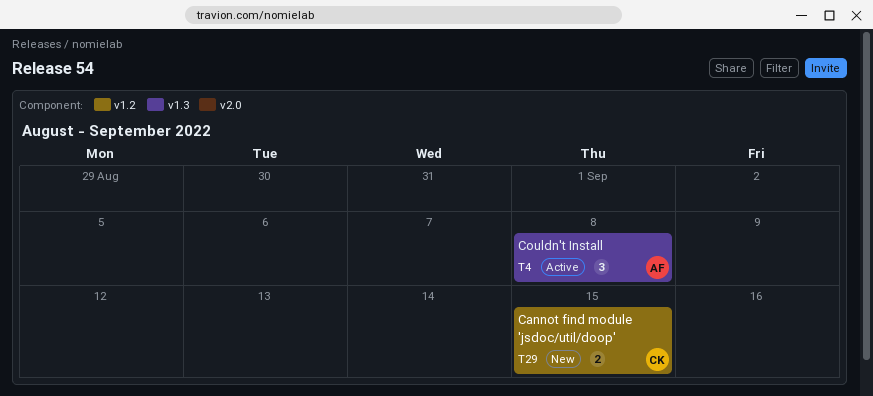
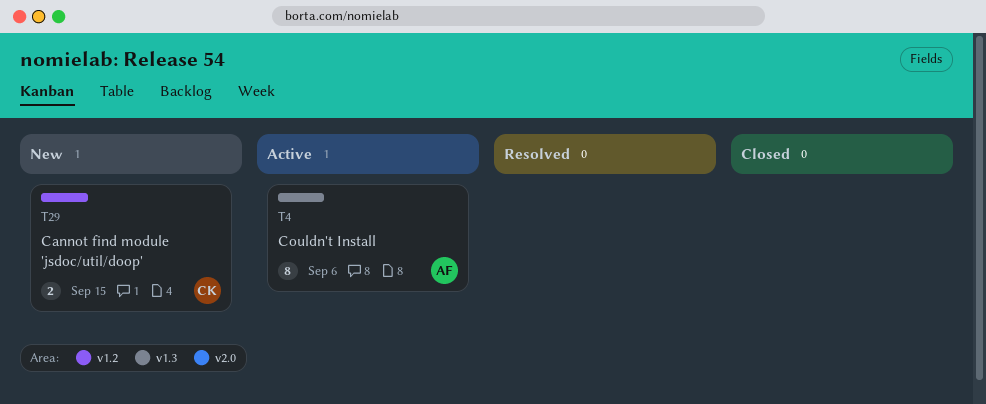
T4, estimate: 3 -> 8
T4, due: Sep 8 -> Sep 6

